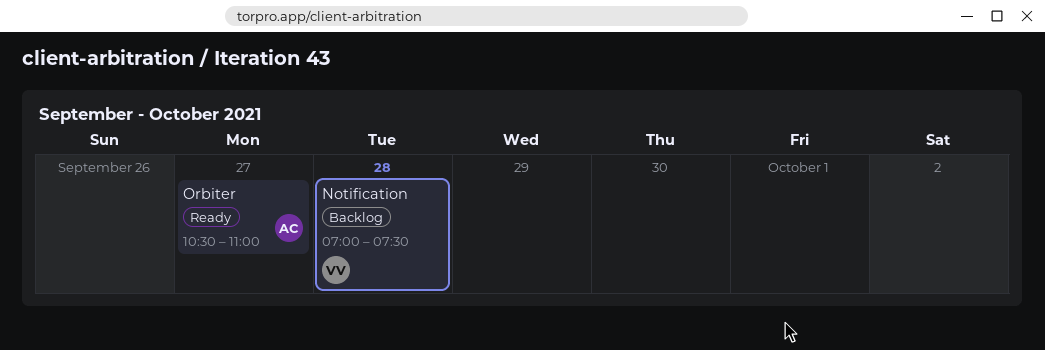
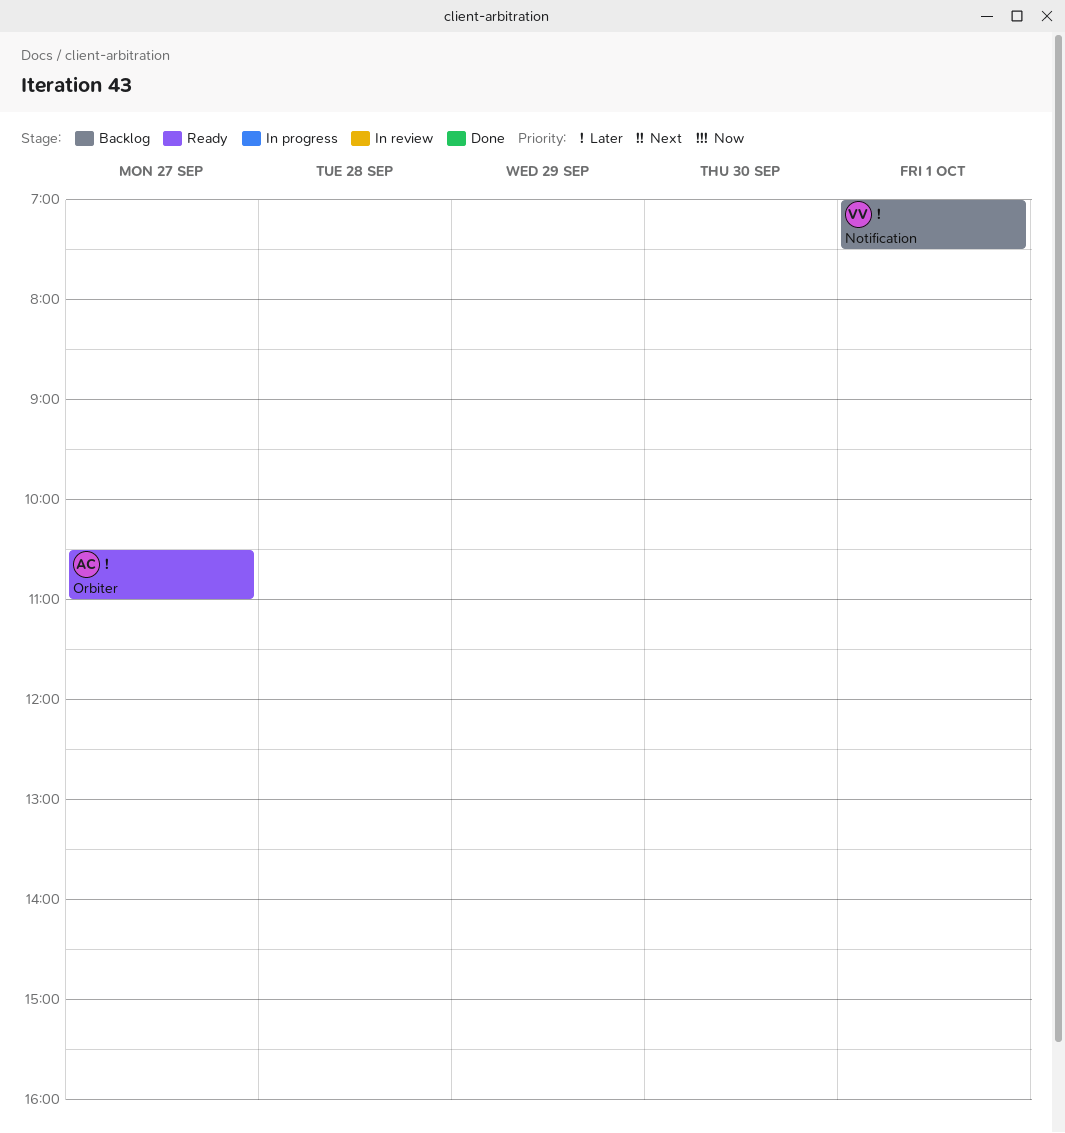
Notification, day: Sep 28 -> Oct 1

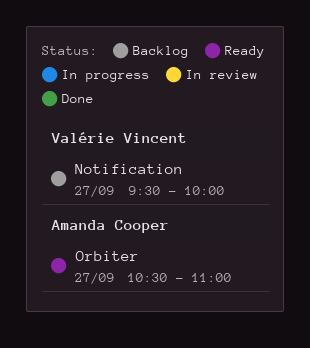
Notification, day: Oct 1 -> Sep 27
Notification, begins: 07:00 -> 09:30
Notification, ends: 07:30 -> 10:00

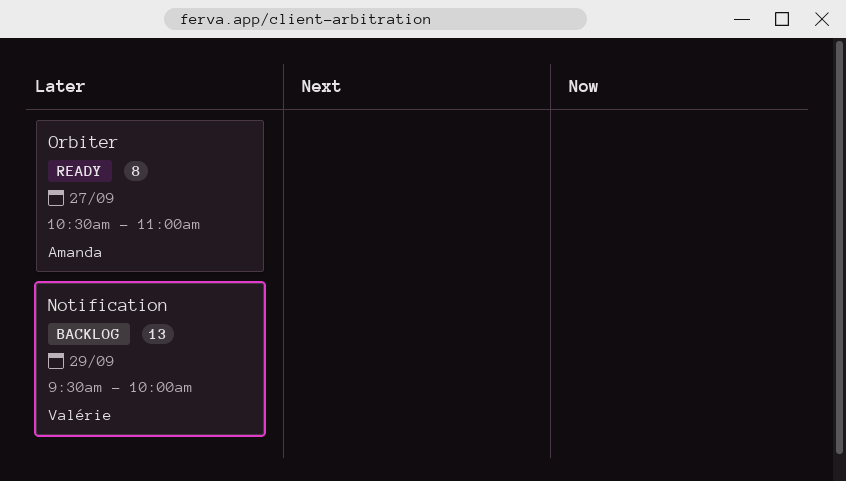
Notification, day: Sep 27 -> Sep 29

